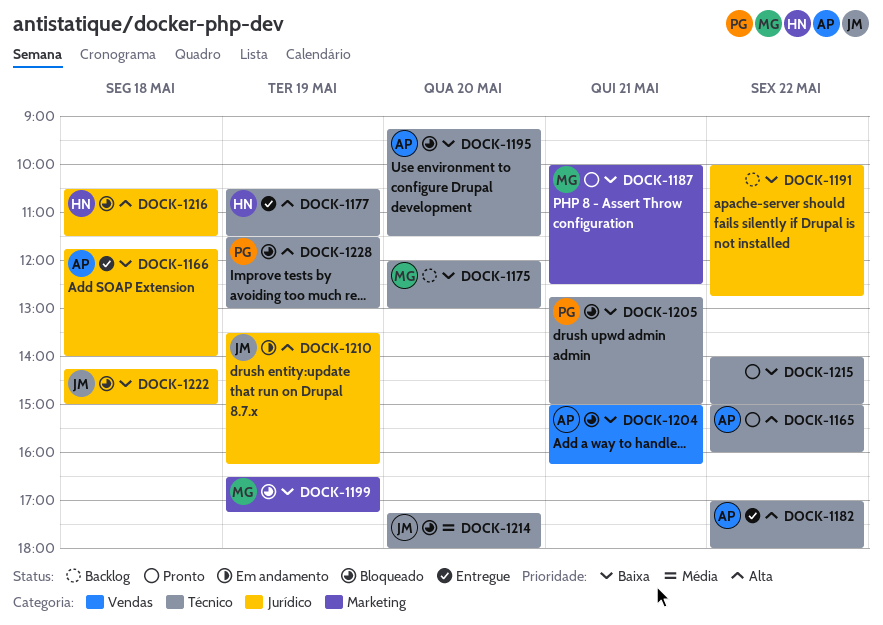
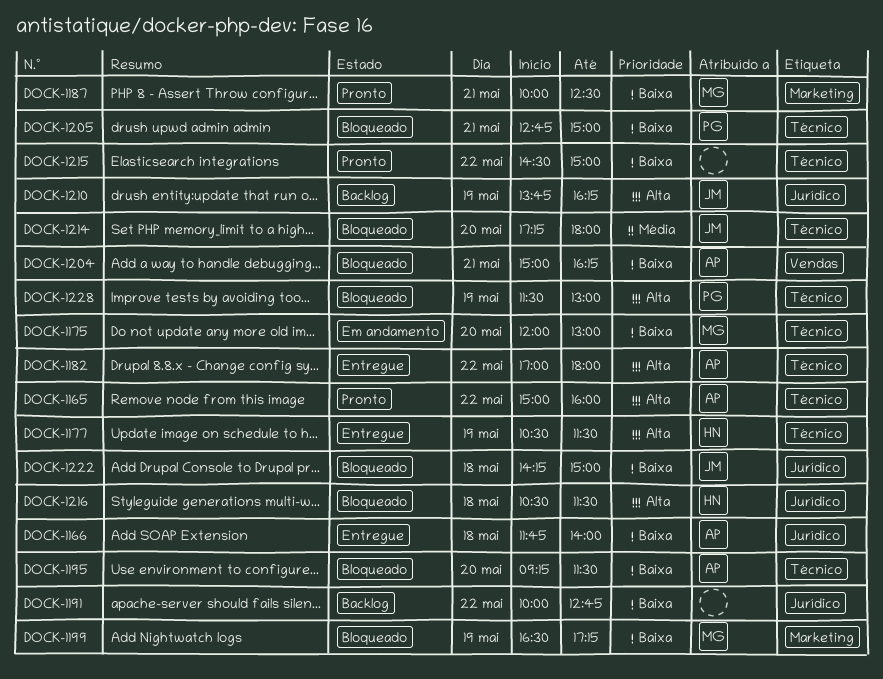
DOCK-1175, status: Backlog -> Em andamento
DOCK-1210, status: Em andamento -> Backlog
DOCK-1210, begins: 13:30 -> 13:45
DOCK-1215, begins: 14:00 -> 14:30

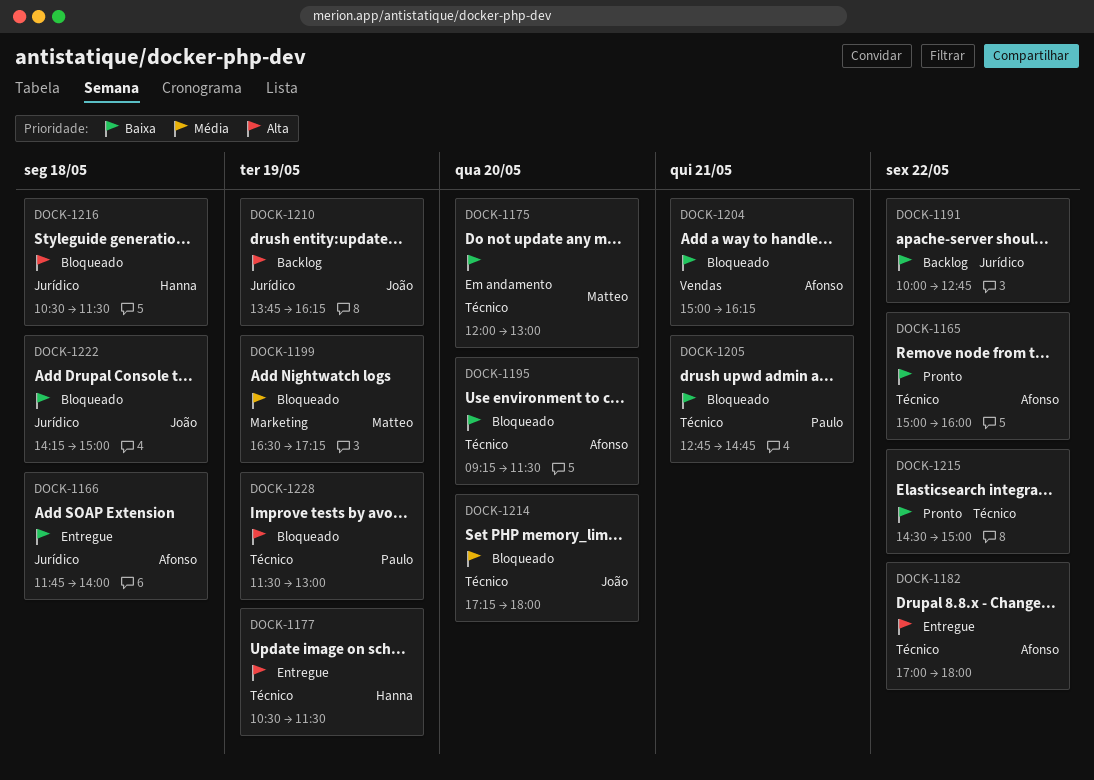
DOCK-1165, priority: Alta -> Baixa
DOCK-1187: present -> none
DOCK-1199, priority: Baixa -> Média
DOCK-1205, ends: 15:00 -> 14:45

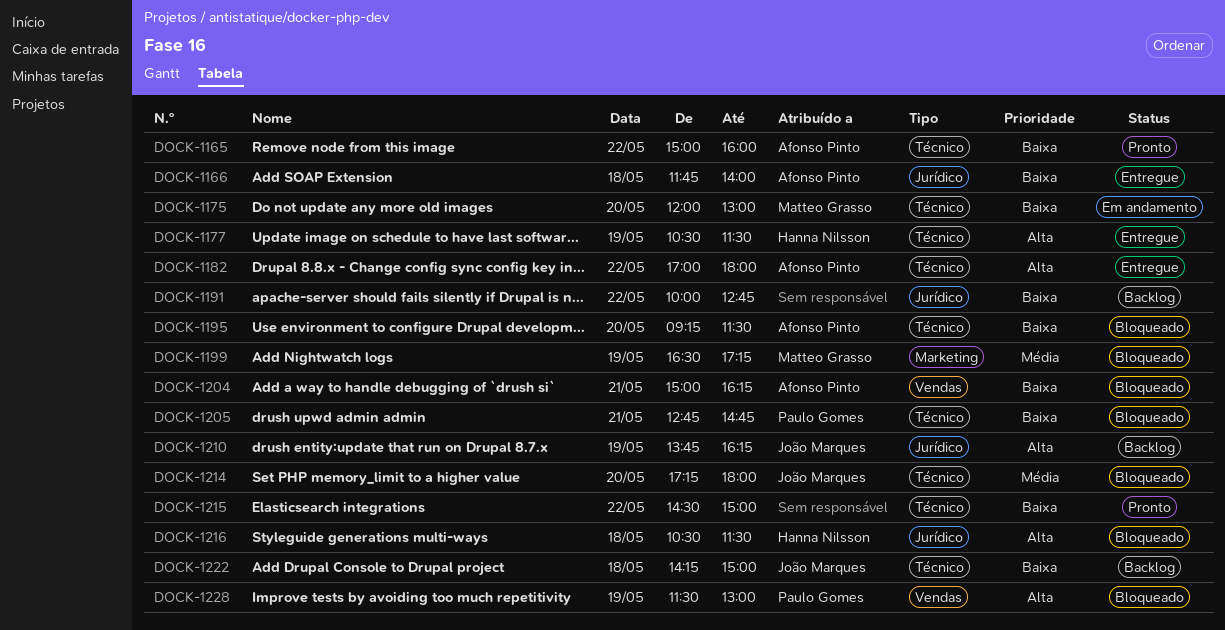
DOCK-1222, status: Bloqueado -> Backlog
DOCK-1222, label: Jurídico -> Técnico
DOCK-1228, label: Técnico -> Vendas

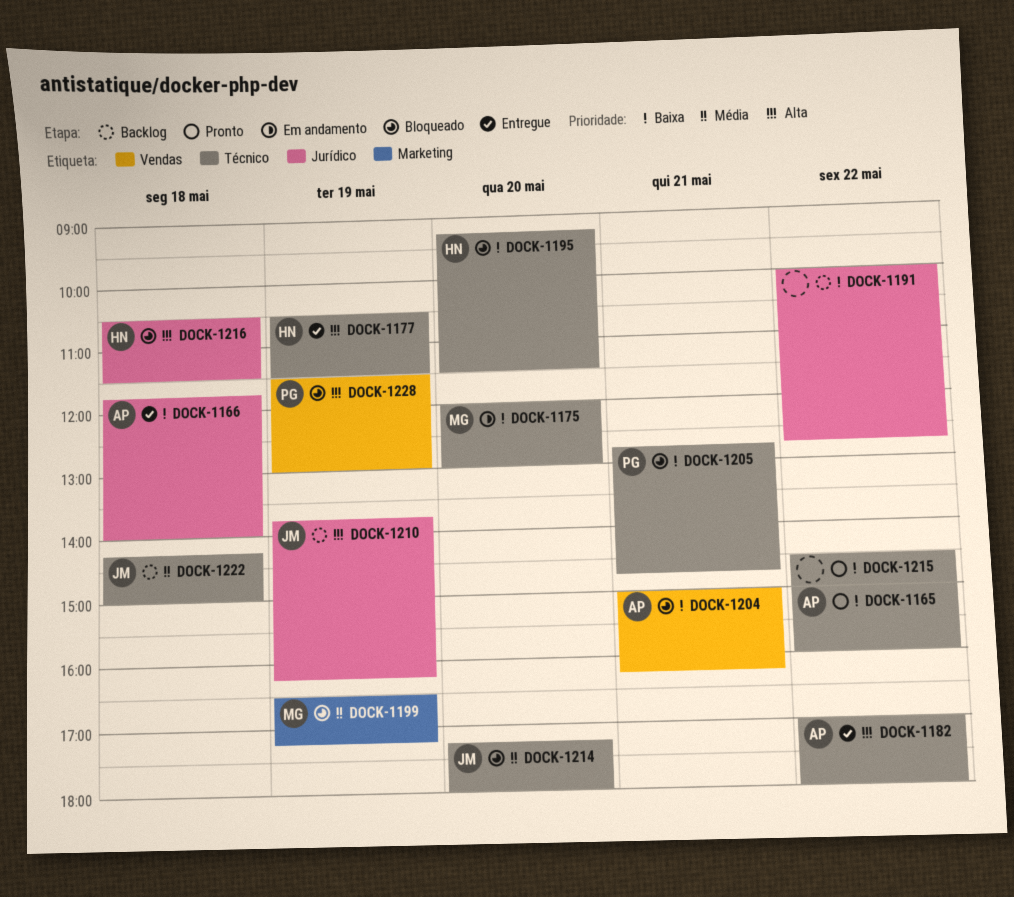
DOCK-1195, owner: Afonso Pinto -> Hanna Nilsson
DOCK-1222, priority: Baixa -> Média

